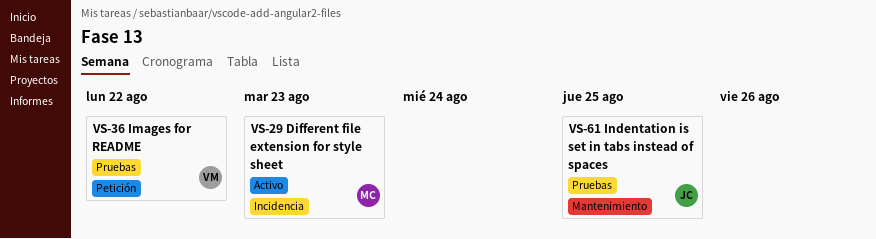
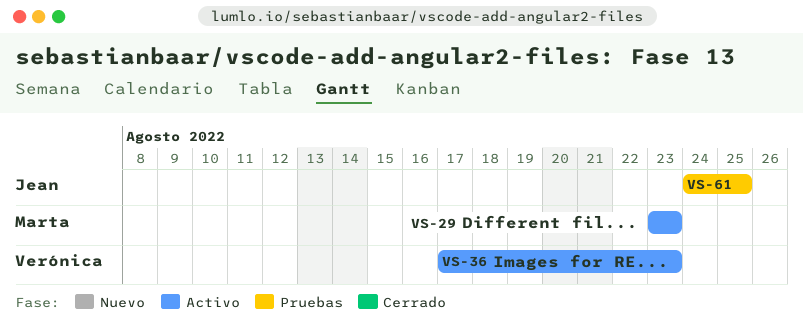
VS-36, status: Pruebas -> Activo
VS-36, due: Aug 22 -> Aug 23

